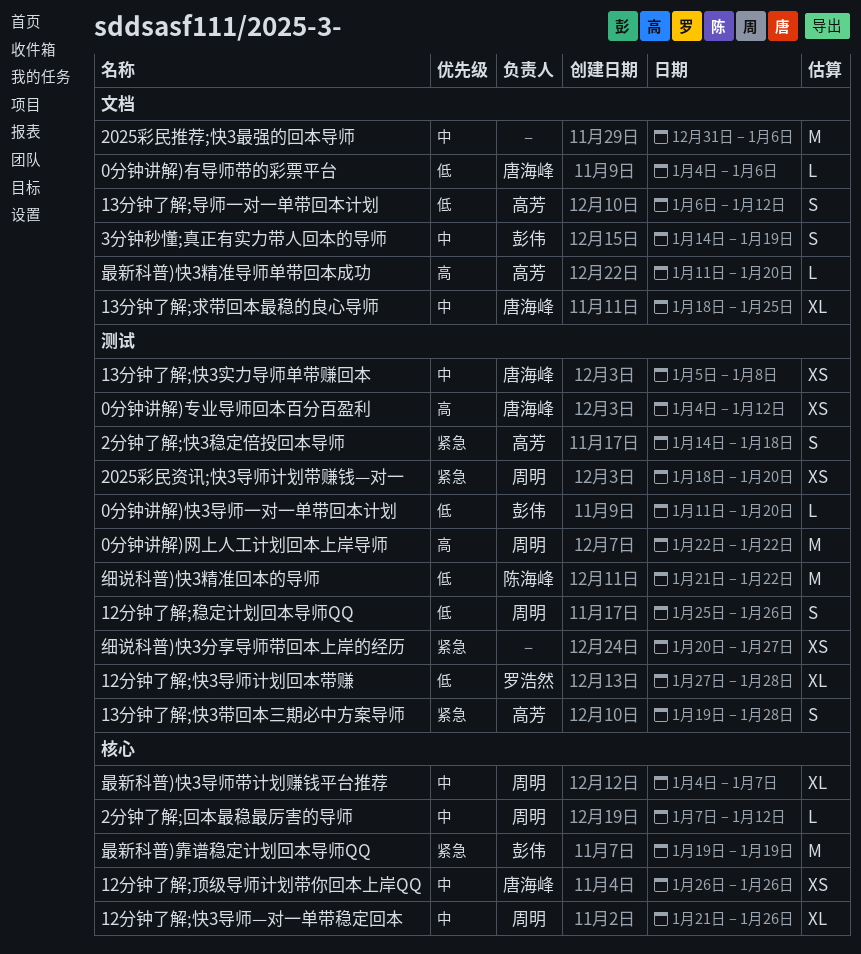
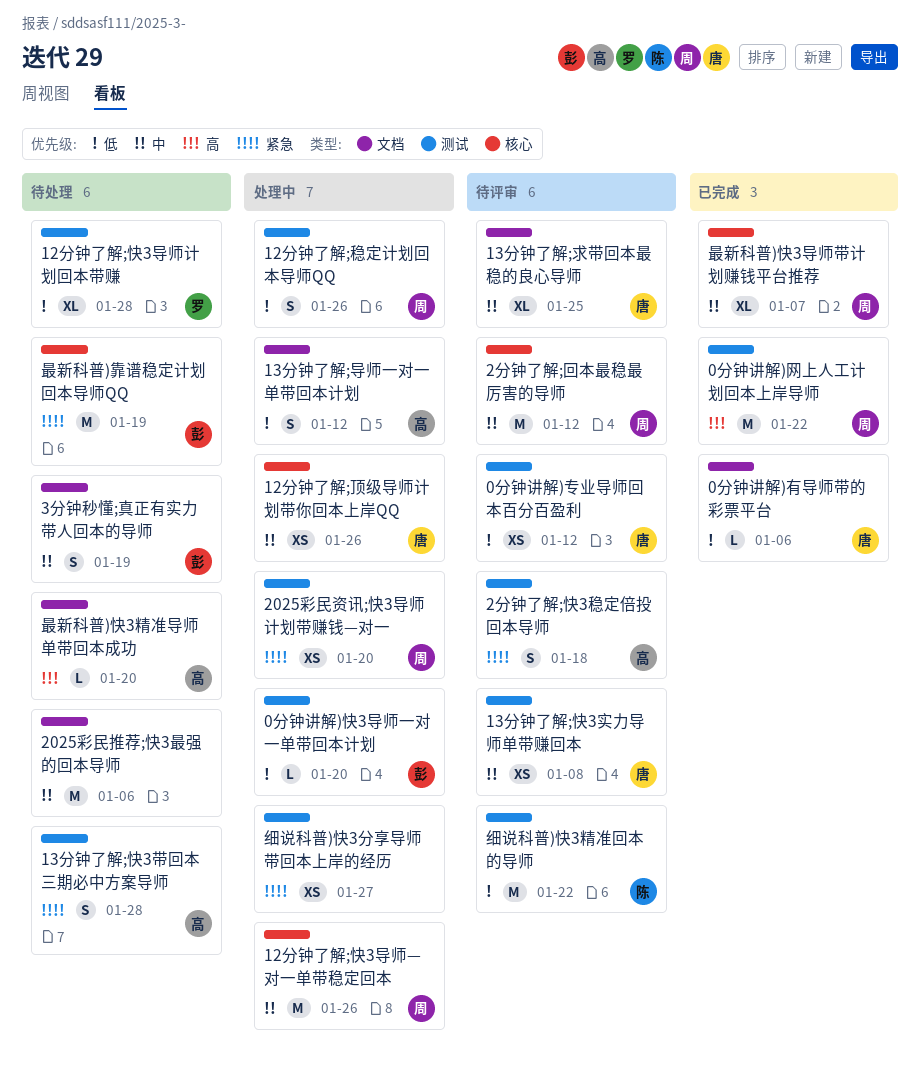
0分钟讲解)专业导师回本百分百盈利, priority: 高 -> 低
12分钟了解;快3导师—对一单带稳定回本, estimate: XL -> M
2分钟了解;回本最稳最厉害的导师, estimate: L -> M

